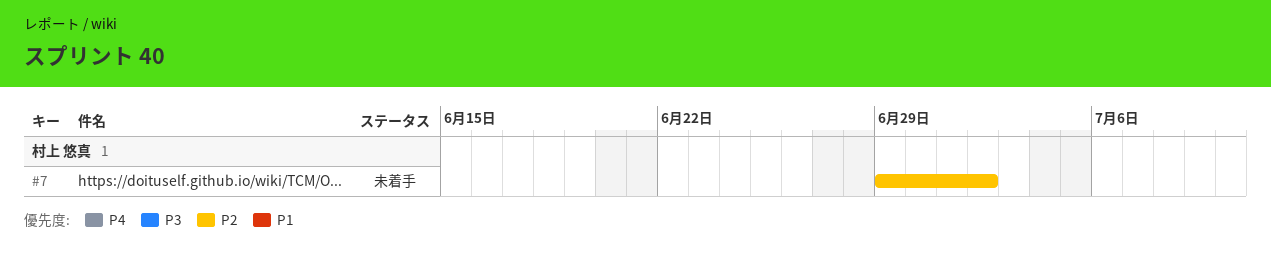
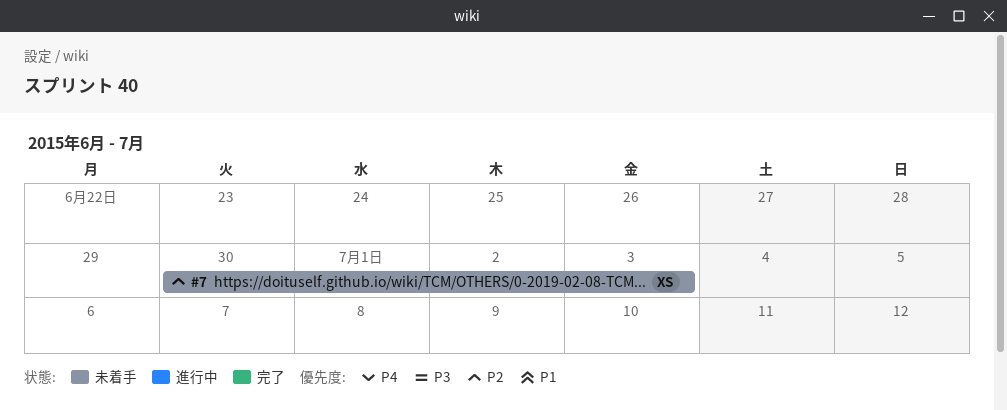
#7, start: Jun 29 -> Jun 30
#7, due: Jul 2 -> Jul 3

